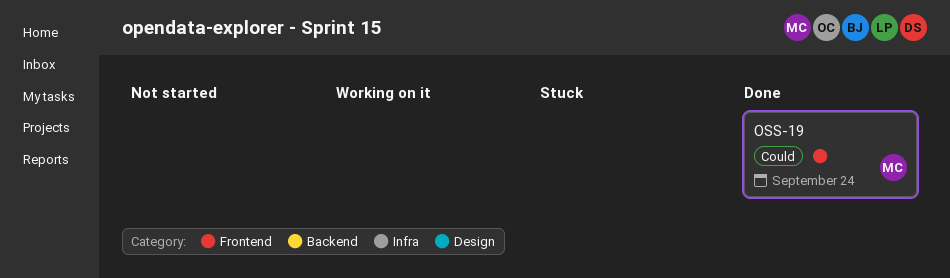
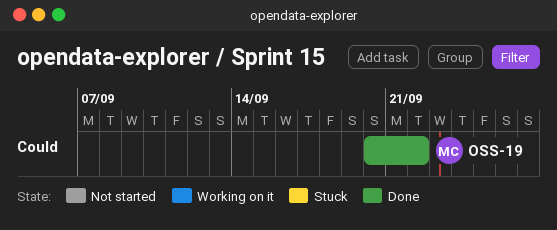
OSS-19, due: Sep 24 -> Sep 22

